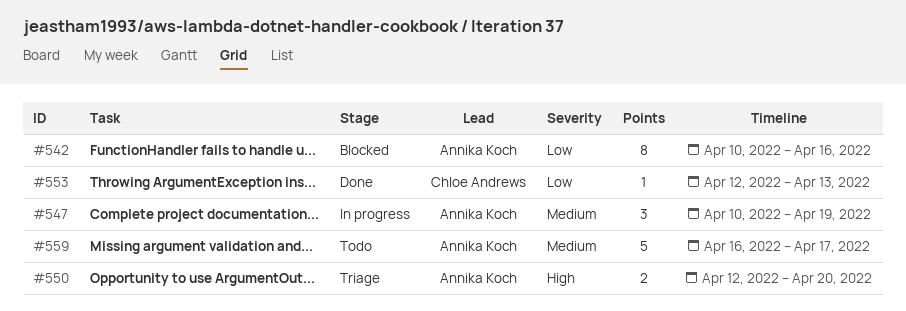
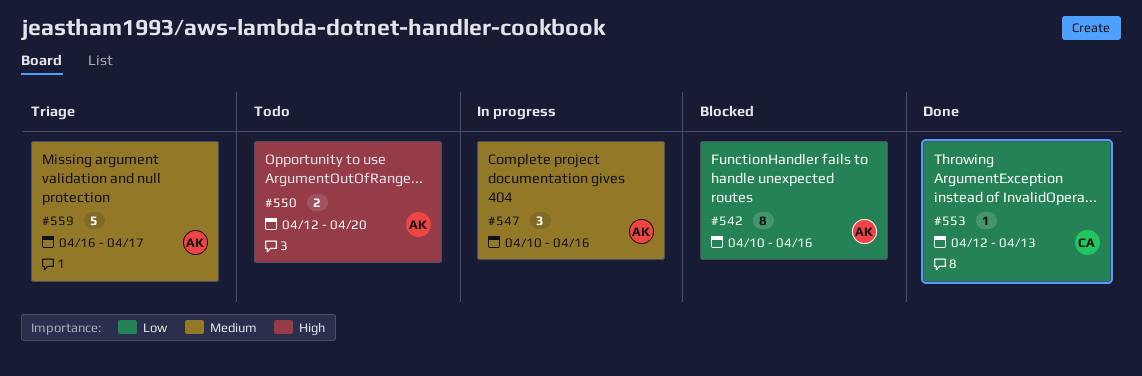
#547, due: Apr 19 -> Apr 16
#550, status: Triage -> Todo
#559, status: Todo -> Triage

